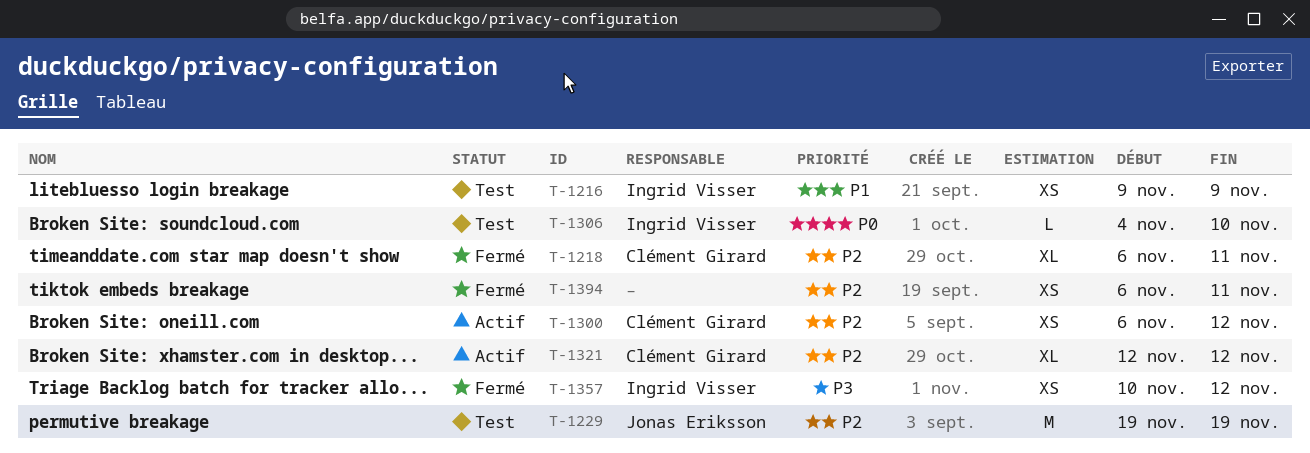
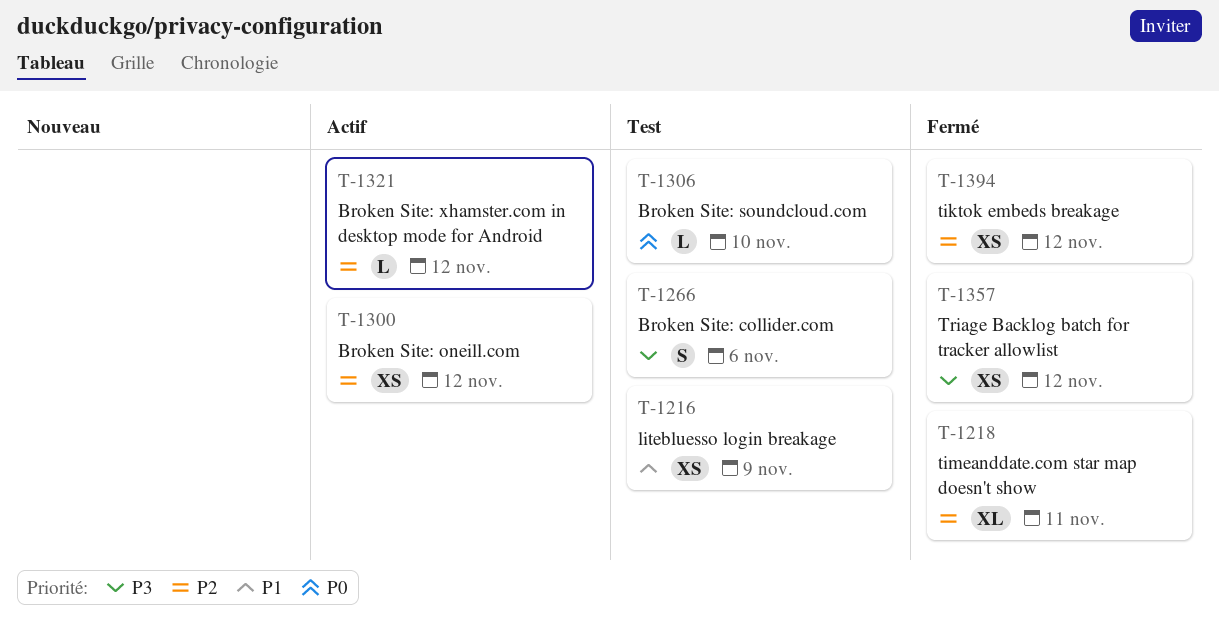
T-1229: present -> none
T-1266: none -> present
T-1321, estimate: XL -> L
T-1394, due: Nov 11 -> Nov 12

